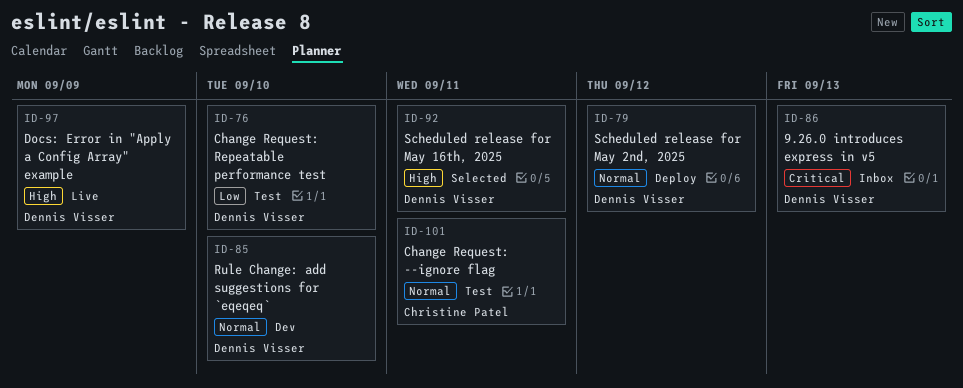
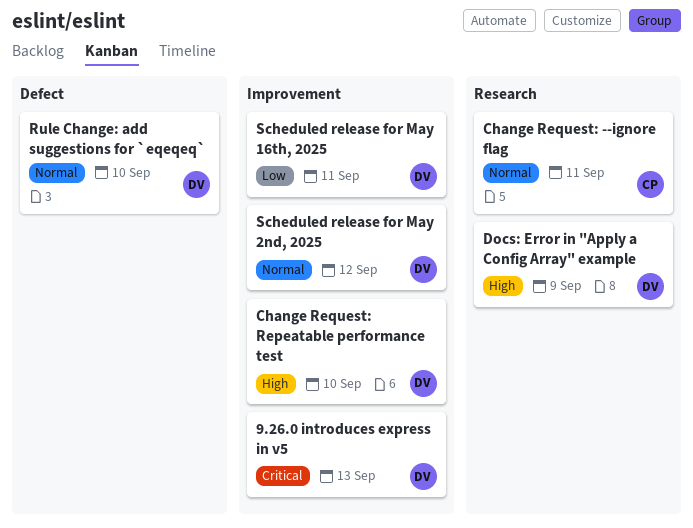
Change Request: Repeatable performance test, priority: Low -> High
Scheduled release for May 16th, 2025, priority: High -> Low

